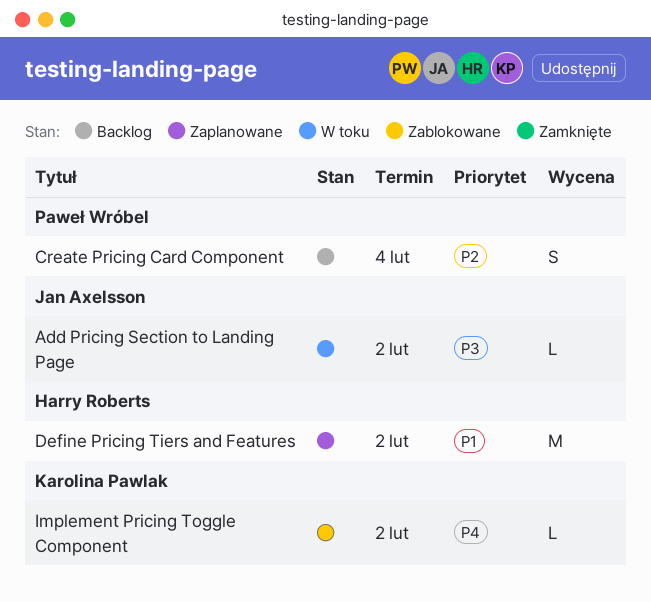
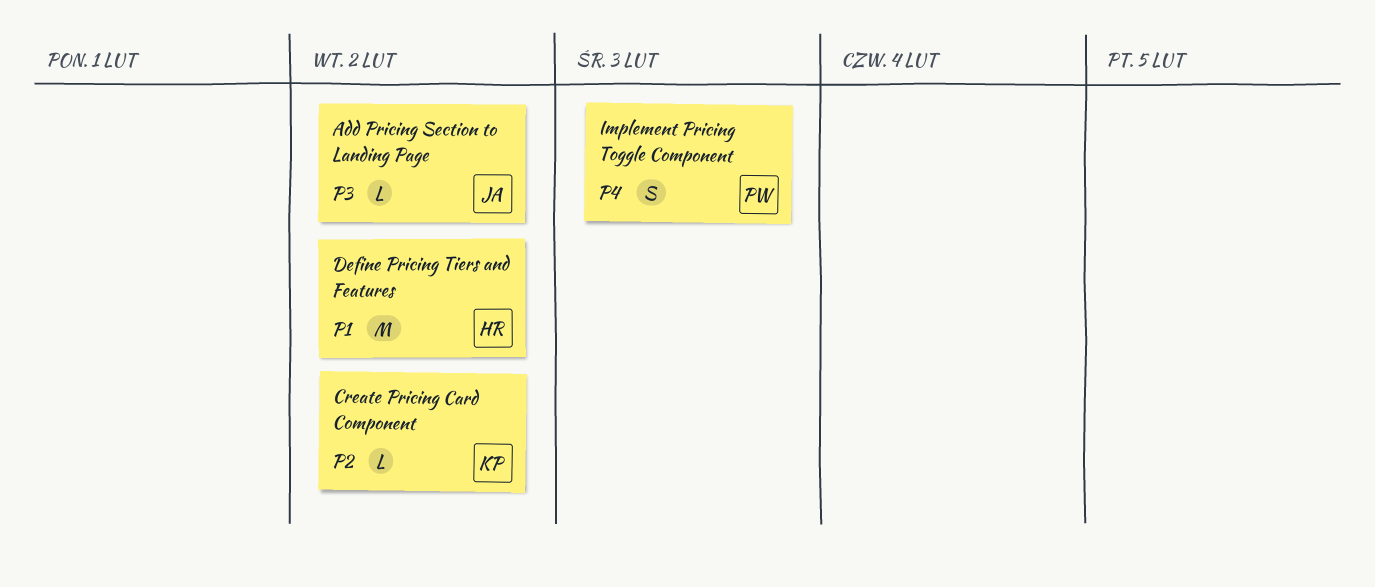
Create Pricing Card Component, owner: Paweł Wróbel -> Karolina Pawlak
Create Pricing Card Component, estimate: S -> L
Create Pricing Card Component, due: Feb 4 -> Feb 2
Implement Pricing Toggle Component, owner: Karolina Pawlak -> Paweł Wróbel
Implement Pricing Toggle Component, estimate: L -> S
Implement Pricing Toggle Component, due: Feb 2 -> Feb 3

